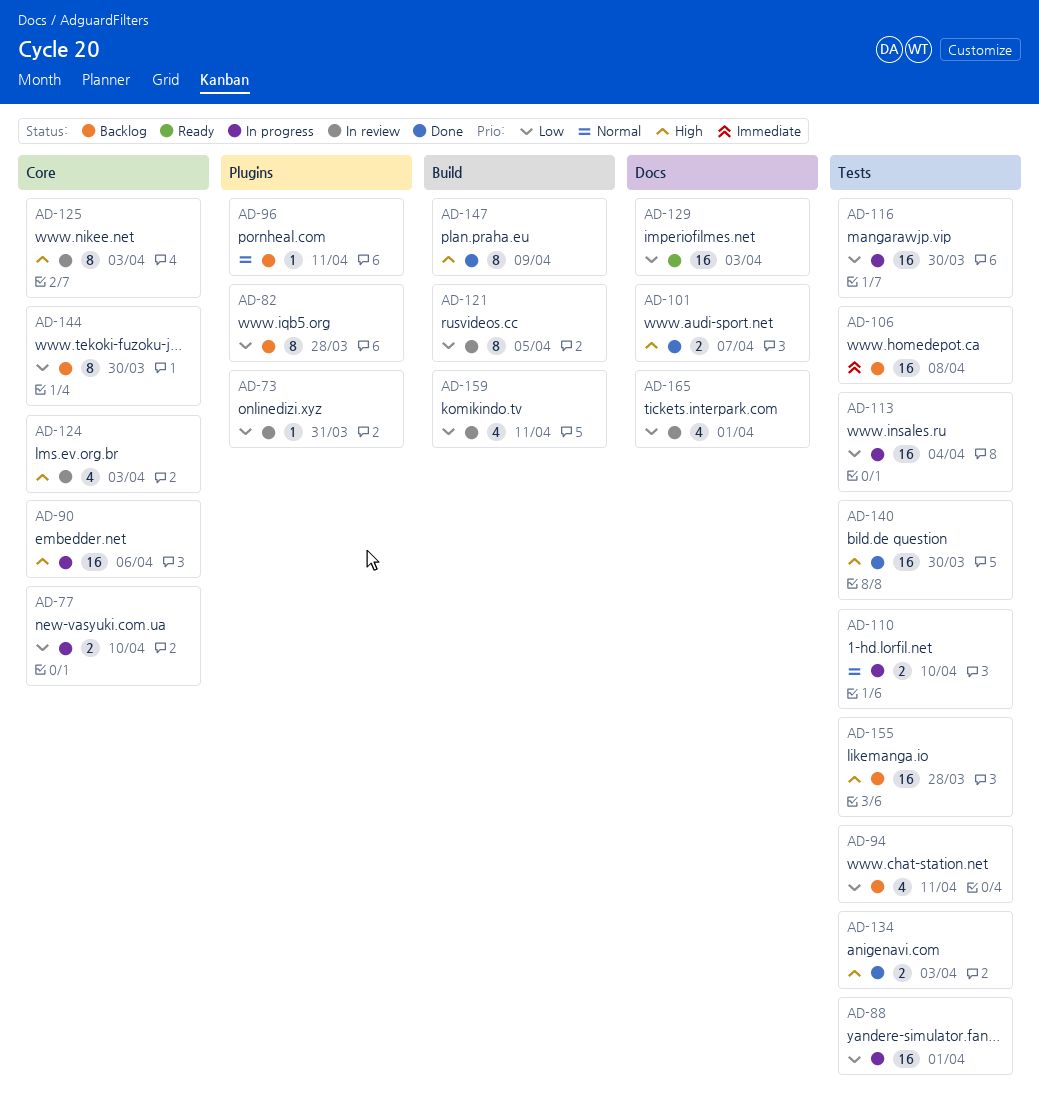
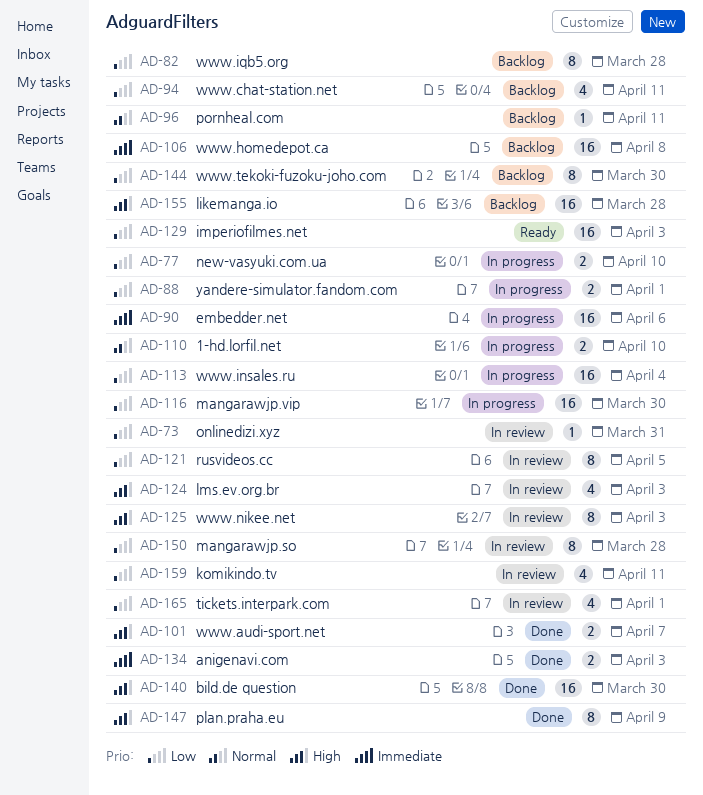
AD-88, estimate: 16 -> 2
AD-90, priority: High -> Immediate
AD-134, priority: High -> Immediate
AD-150: none -> present

